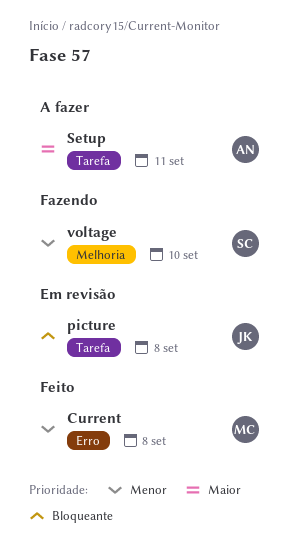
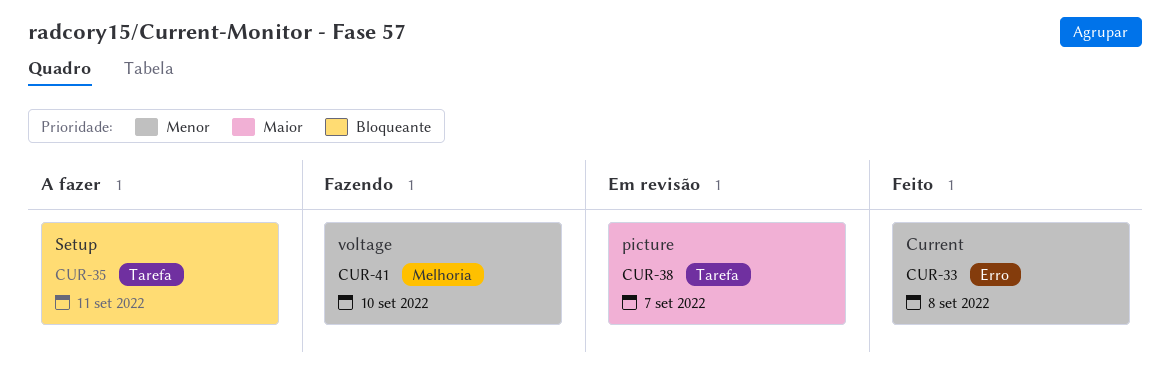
picture, priority: Bloqueante -> Maior
picture, due: Sep 8 -> Sep 7
Setup, priority: Maior -> Bloqueante

